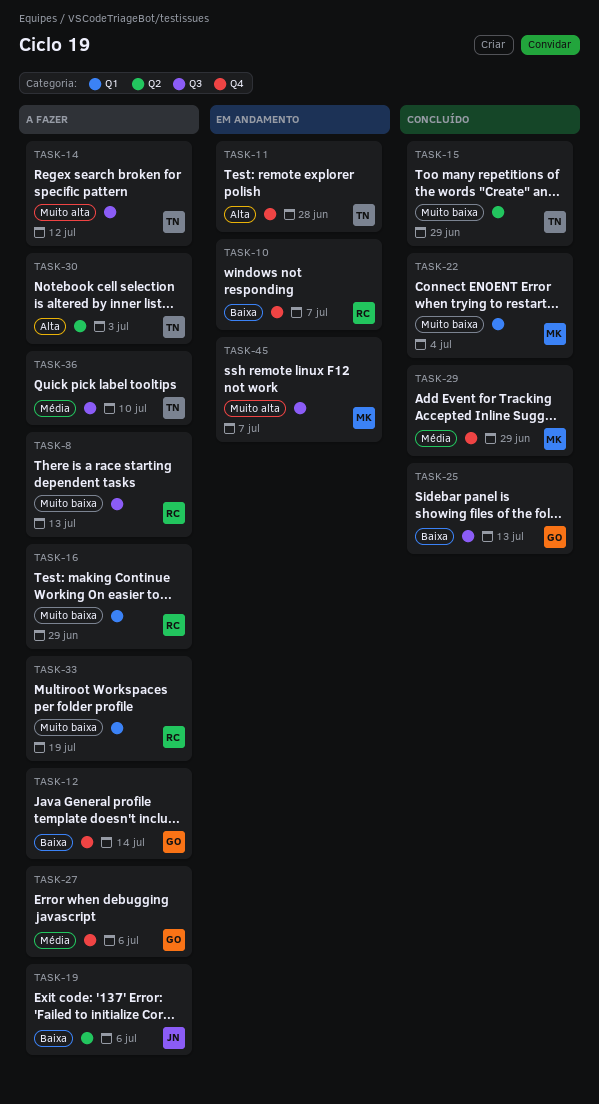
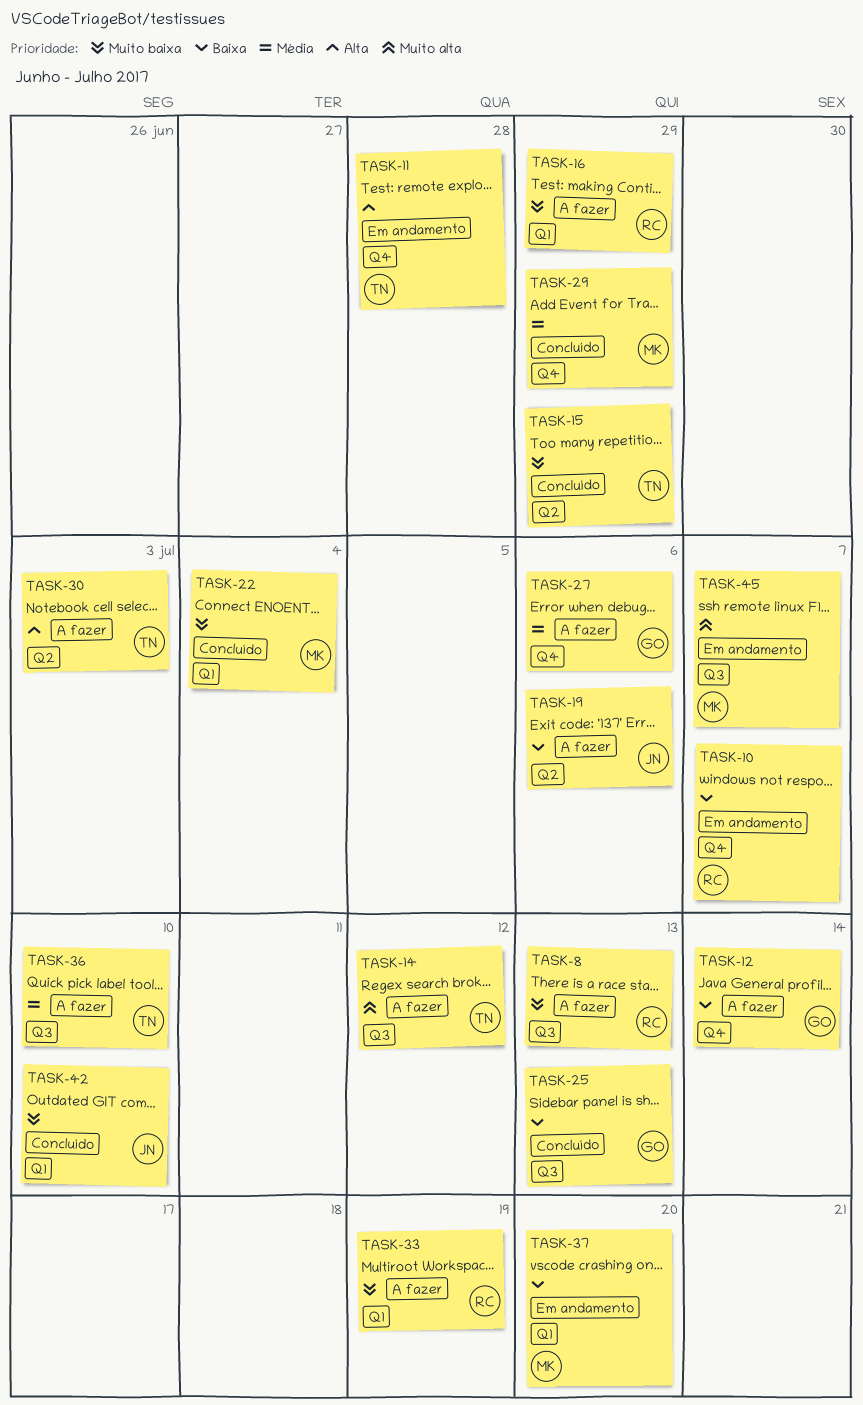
TASK-37: none -> present
TASK-42: none -> present

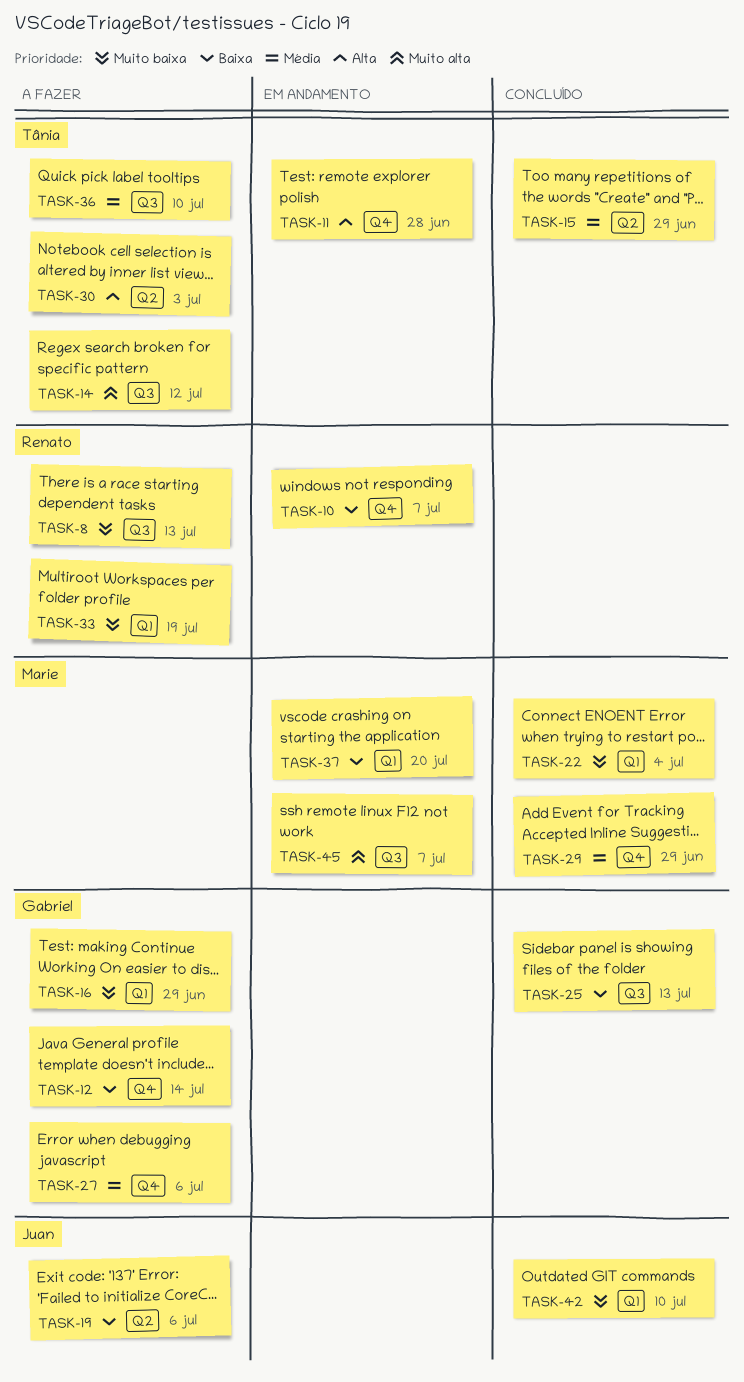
TASK-15, priority: Muito baixa -> Média
TASK-16, owner: Renato -> Gabriel

